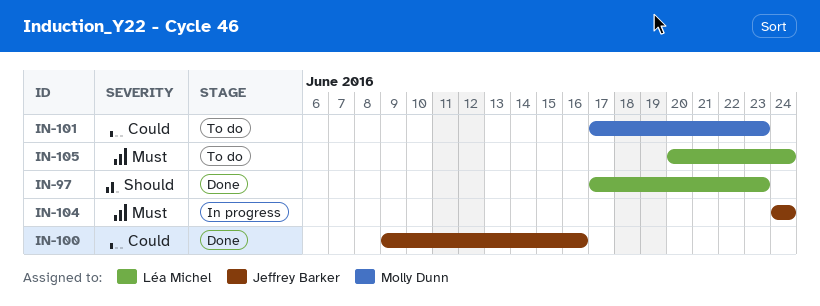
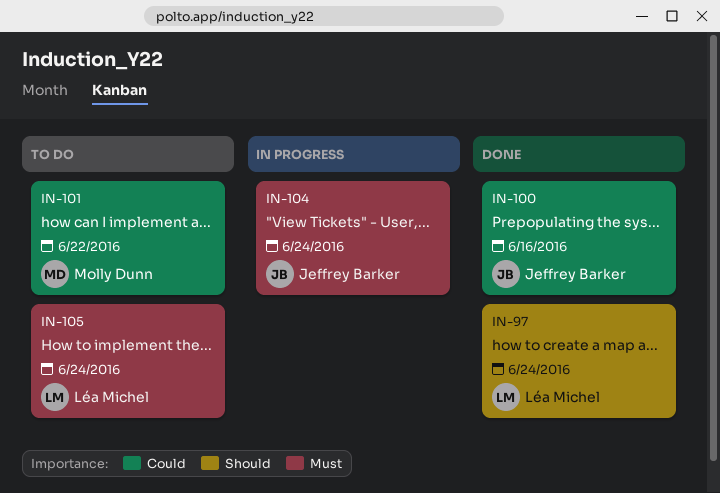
IN-97, due: Jun 23 -> Jun 24
IN-101, due: Jun 23 -> Jun 22

